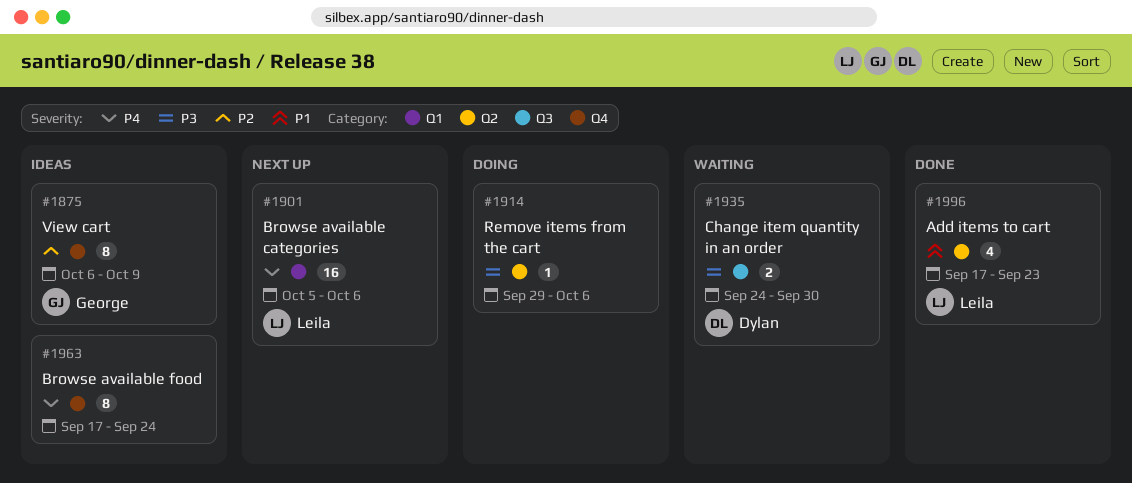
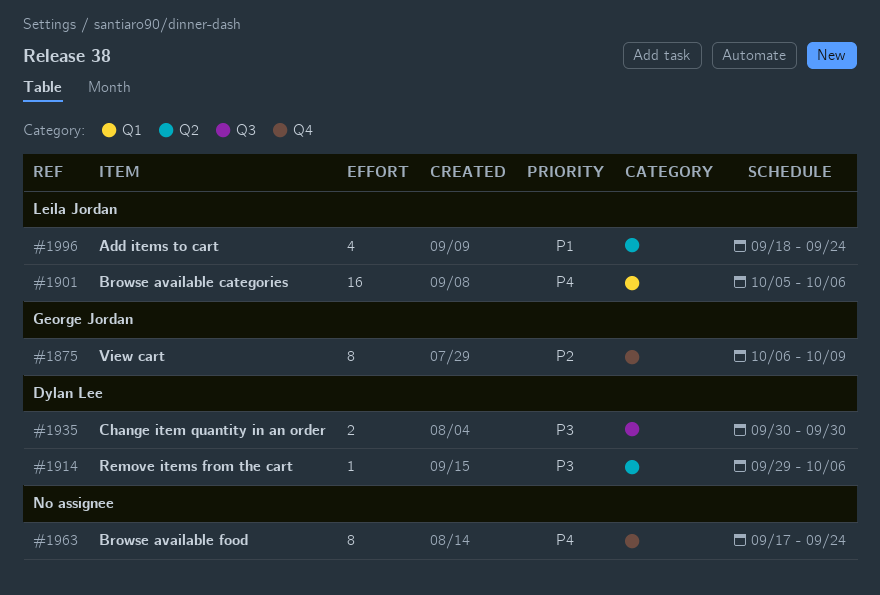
#1914, owner: none -> Dylan Lee
#1935, start: Sep 24 -> Sep 30
#1996, start: Sep 17 -> Sep 18
#1996, due: Sep 23 -> Sep 24

